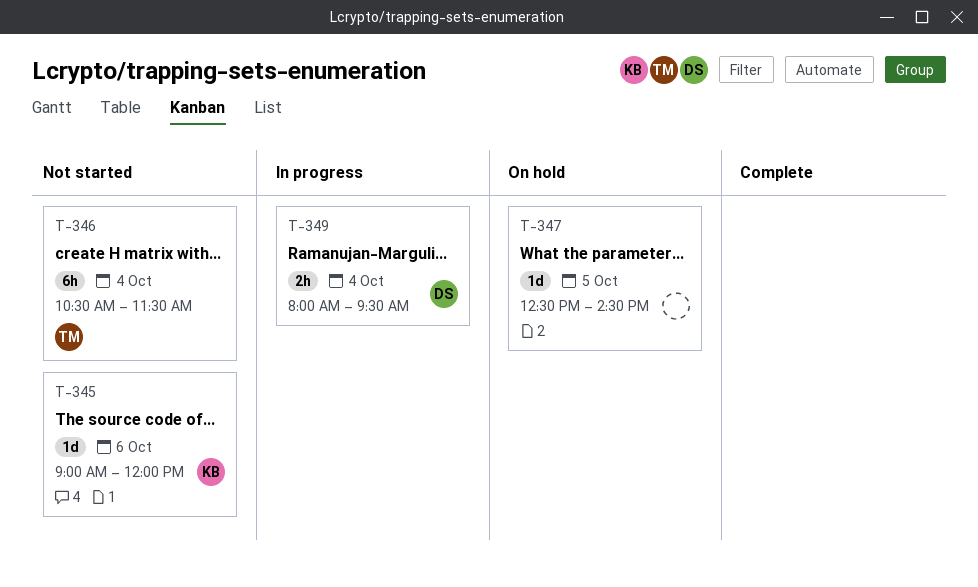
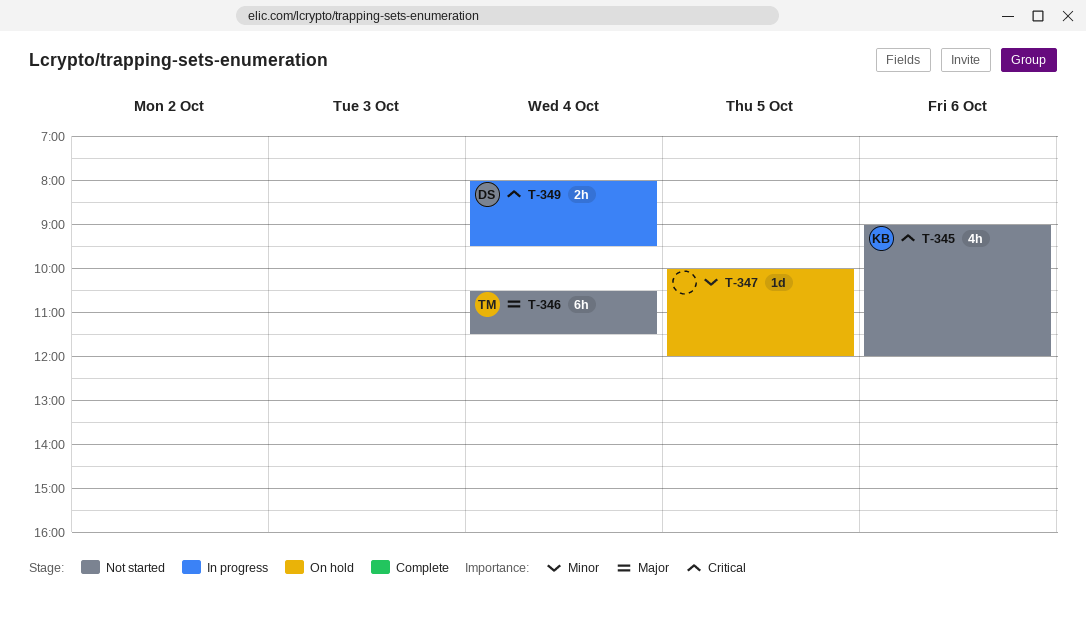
T-345, estimate: 1d -> 4h
T-347, begins: 12:30 -> 10:00
T-347, ends: 14:30 -> 12:00

